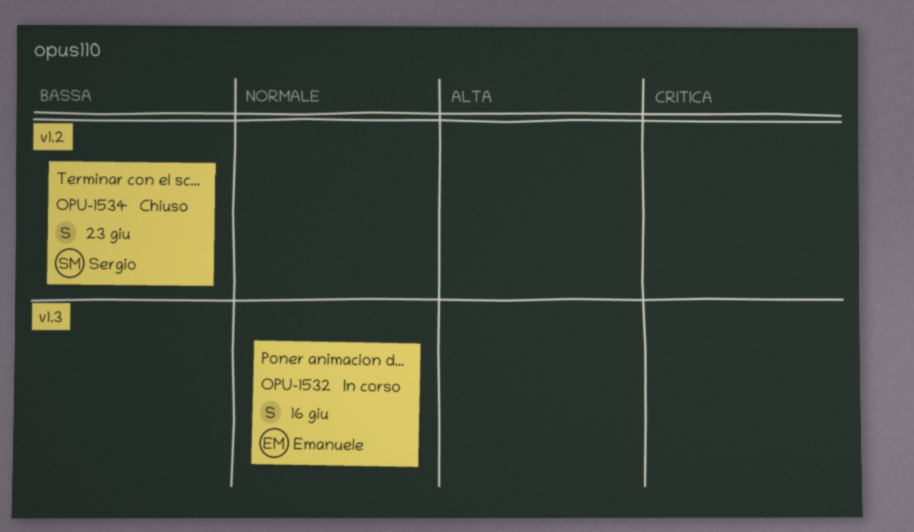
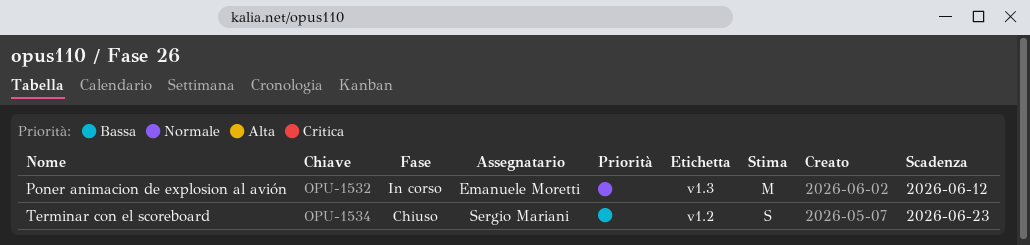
OPU-1532, estimate: S -> M
OPU-1532, due: Jun 16 -> Jun 12

